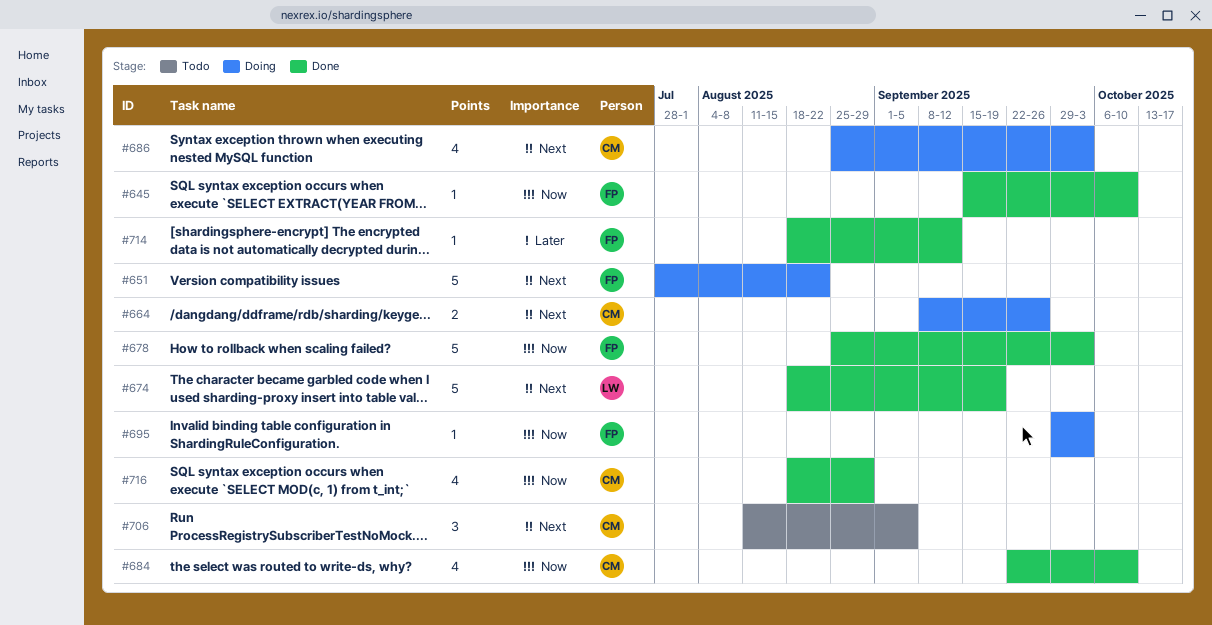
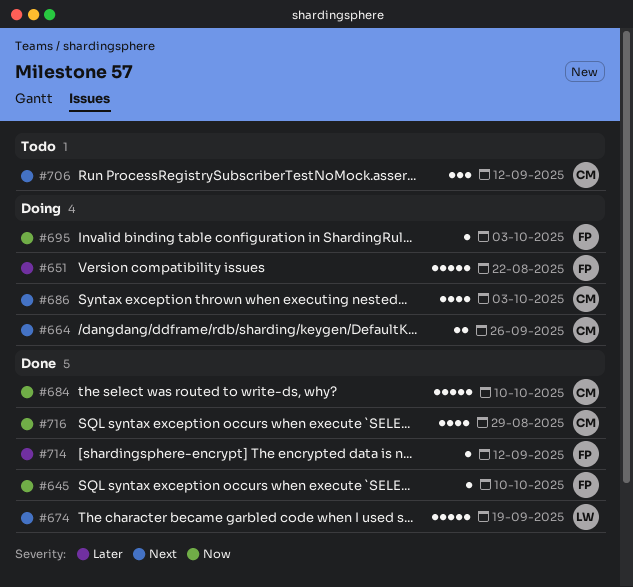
#651, priority: Next -> Later
#678: present -> none
#684, estimate: 4 -> 5
#706, due: Sep 5 -> Sep 12

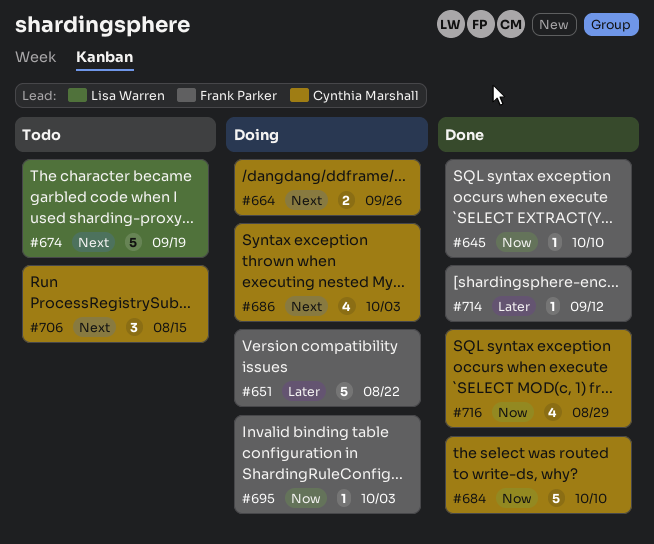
#674, status: Done -> Todo
#706, due: Sep 12 -> Aug 15

